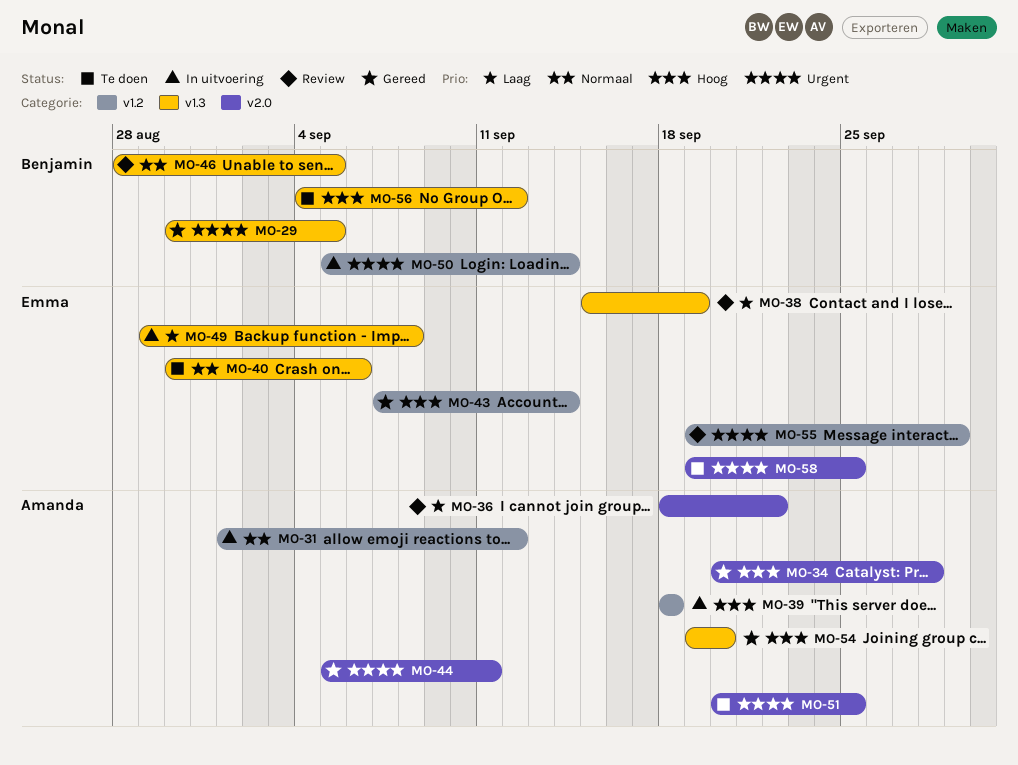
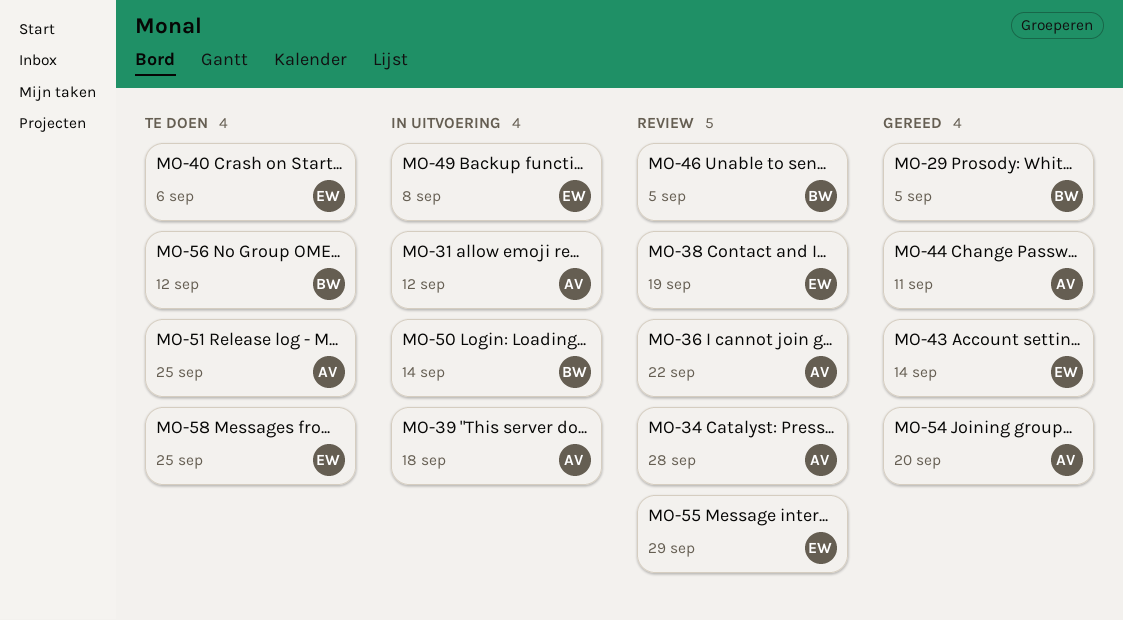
MO-34, status: Gereed -> Review

